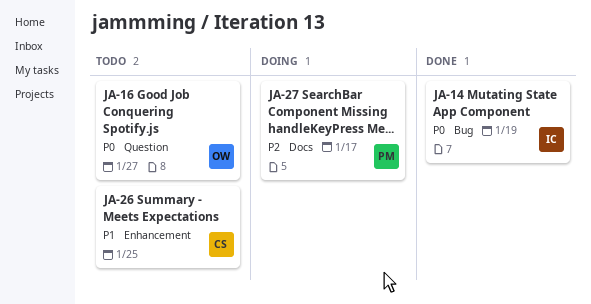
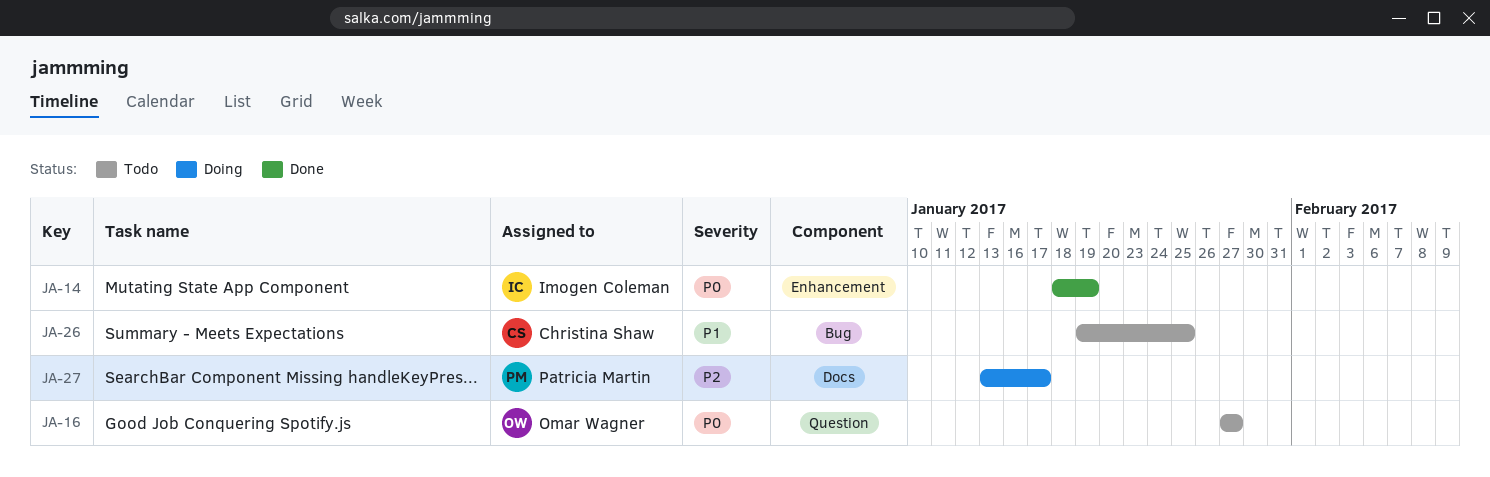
JA-14, label: Bug -> Enhancement
JA-26, label: Enhancement -> Bug

